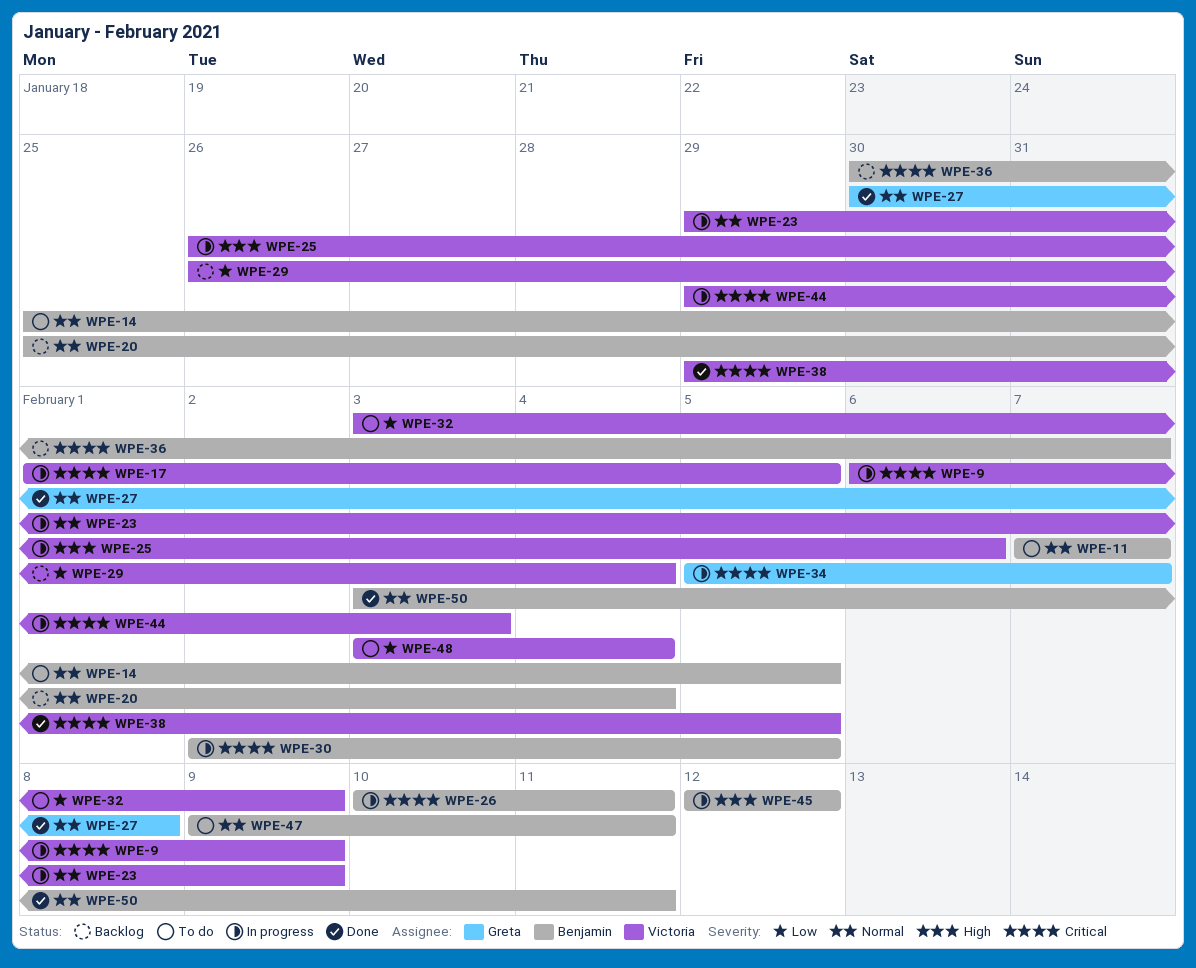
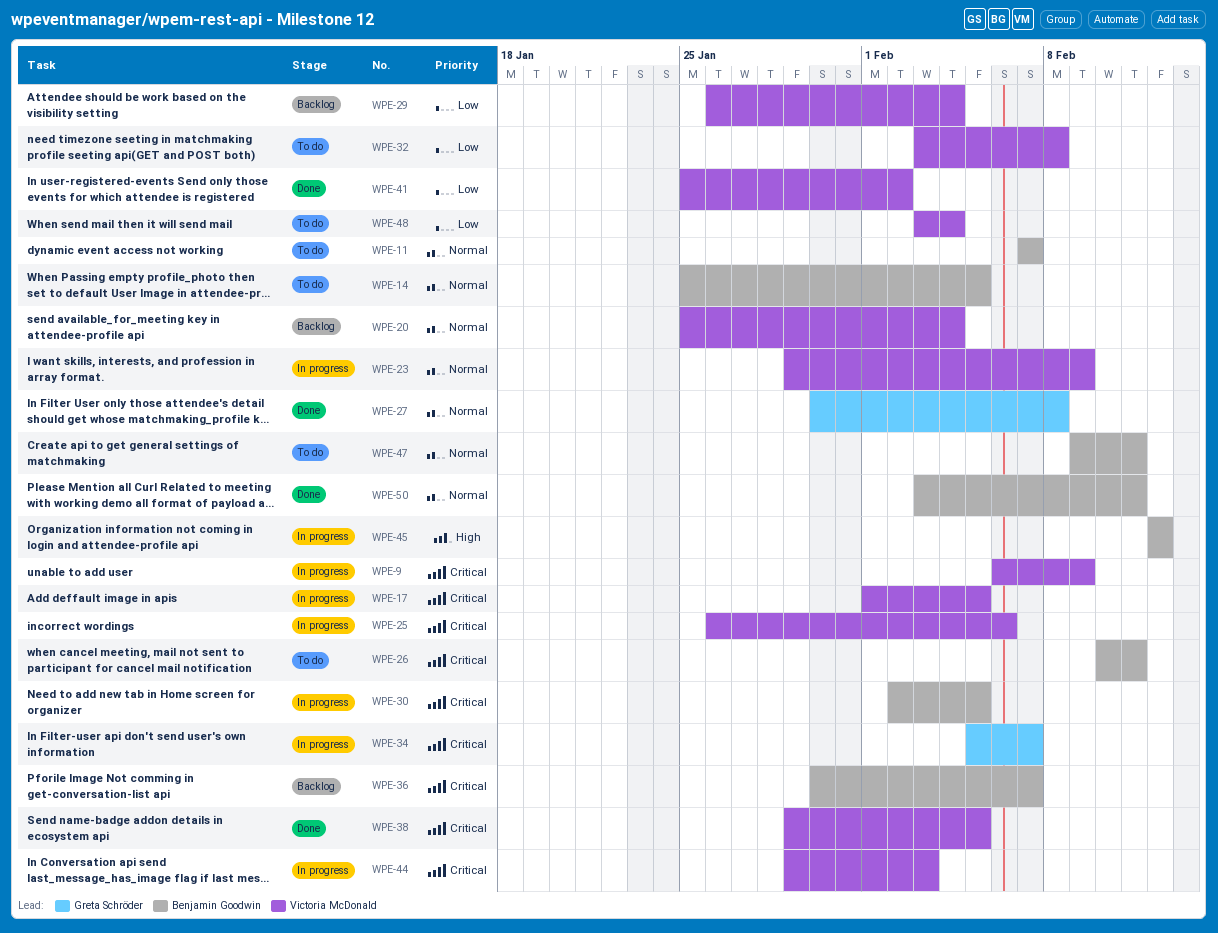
WPE-20, owner: Benjamin Goodwin -> Victoria McDonald
WPE-25, priority: High -> Critical
WPE-26, status: In progress -> To do
WPE-32, due: Feb 9 -> Feb 8
WPE-41: none -> present

